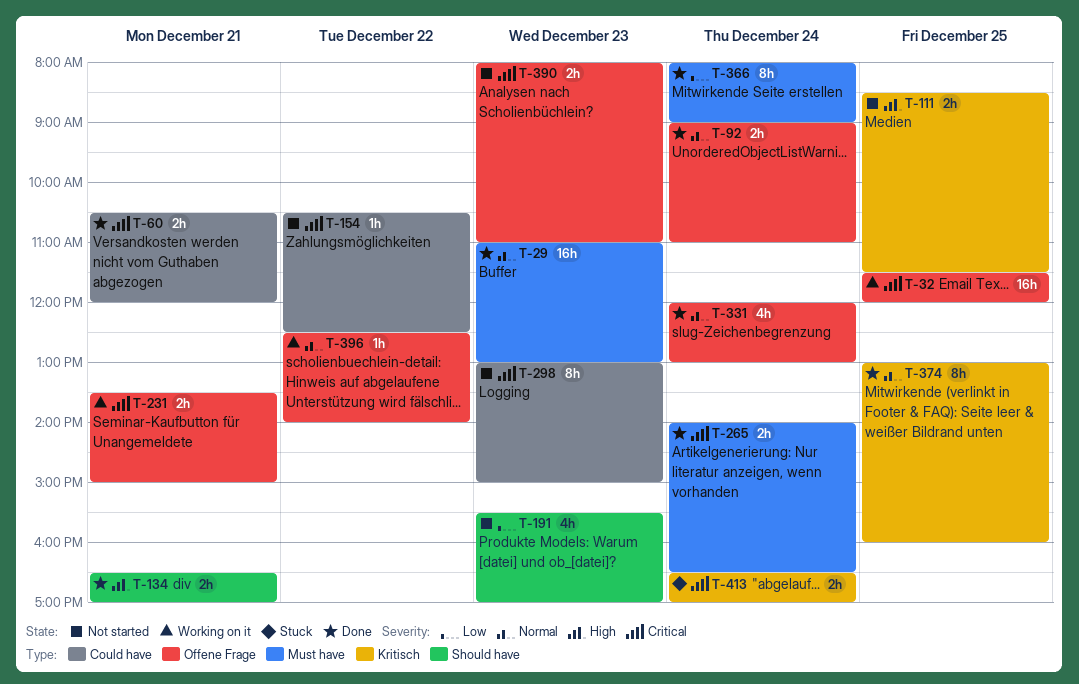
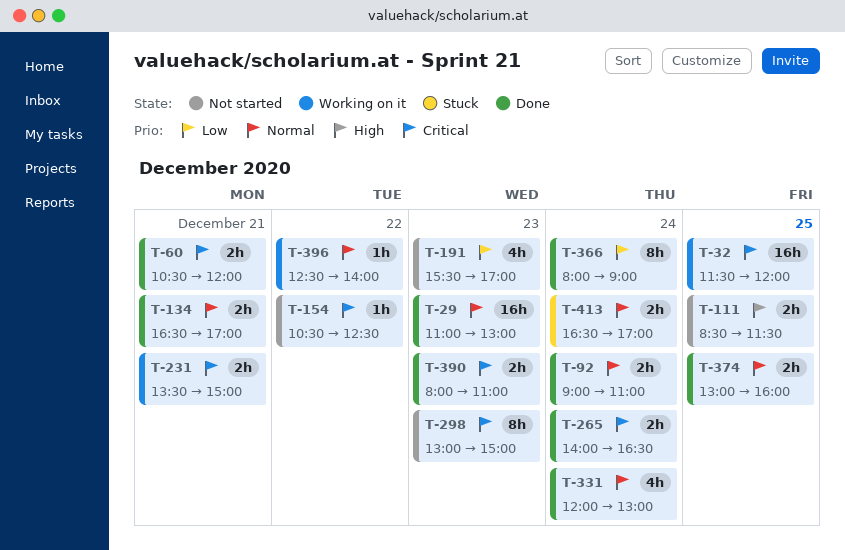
T-134, priority: High -> Normal
T-374, estimate: 8h -> 2h
T-390, status: Not started -> Done
T-413, priority: Critical -> Normal

